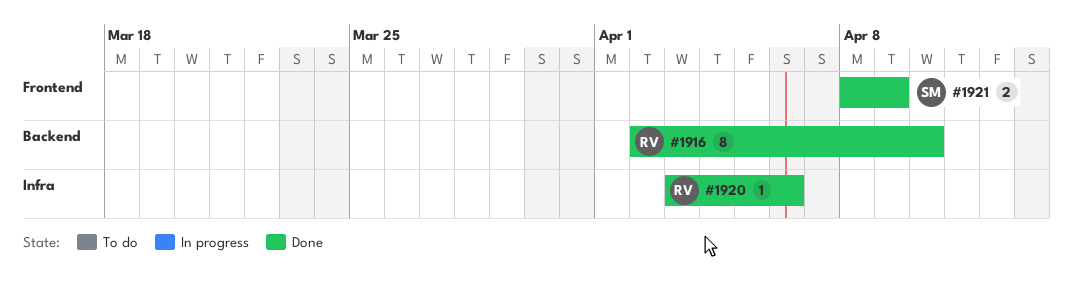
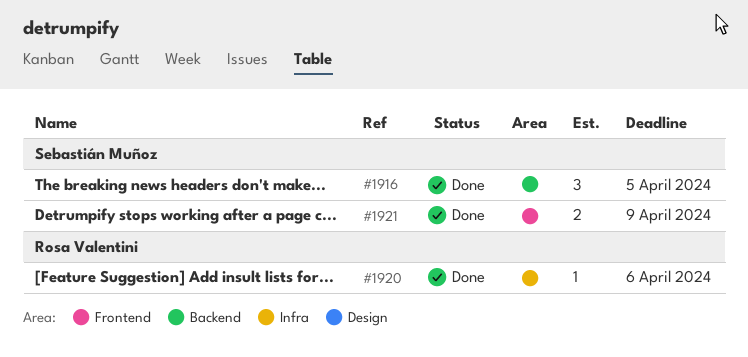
#1916, owner: Rosa Valentini -> Sebastián Muñoz
#1916, estimate: 8 -> 3
#1916, due: Apr 10 -> Apr 5

